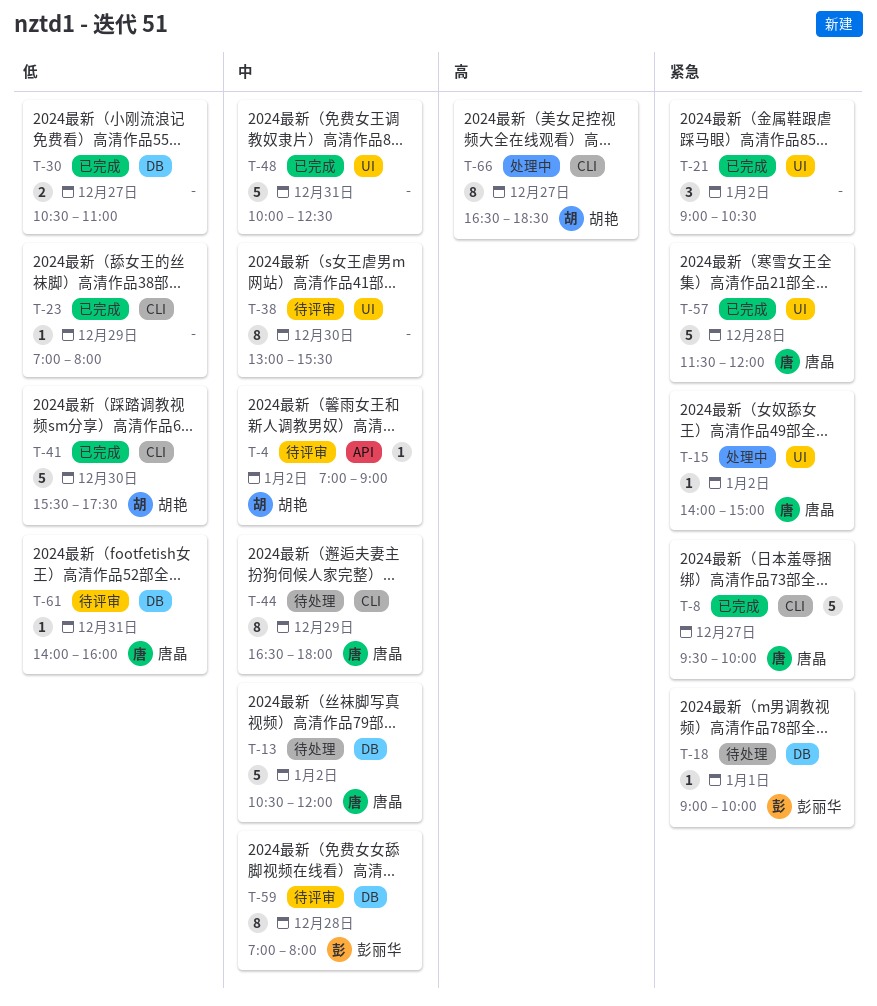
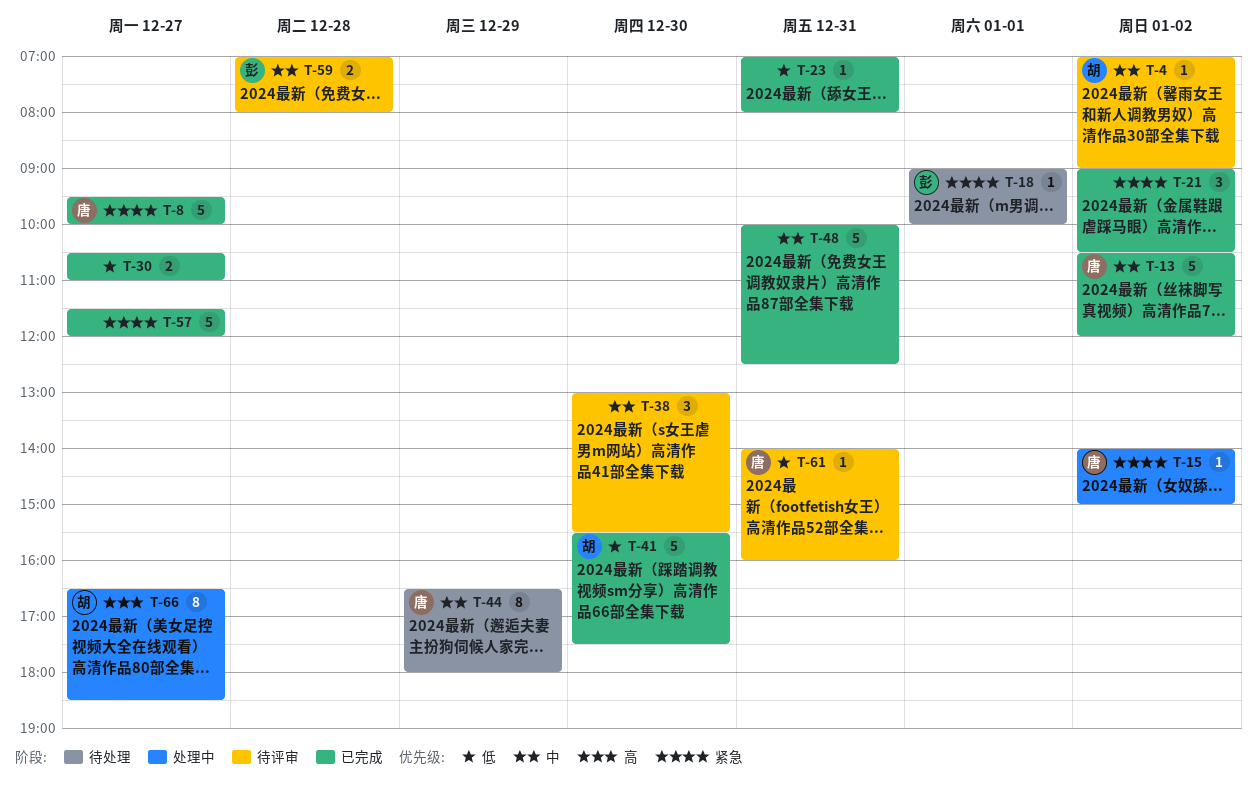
T-13, status: 待处理 -> 已完成
T-23, day: Dec 29 -> Dec 31
T-38, estimate: 8 -> 3
T-57, owner: 唐晶 -> none
T-57, day: Dec 28 -> Dec 27
T-59, estimate: 8 -> 2

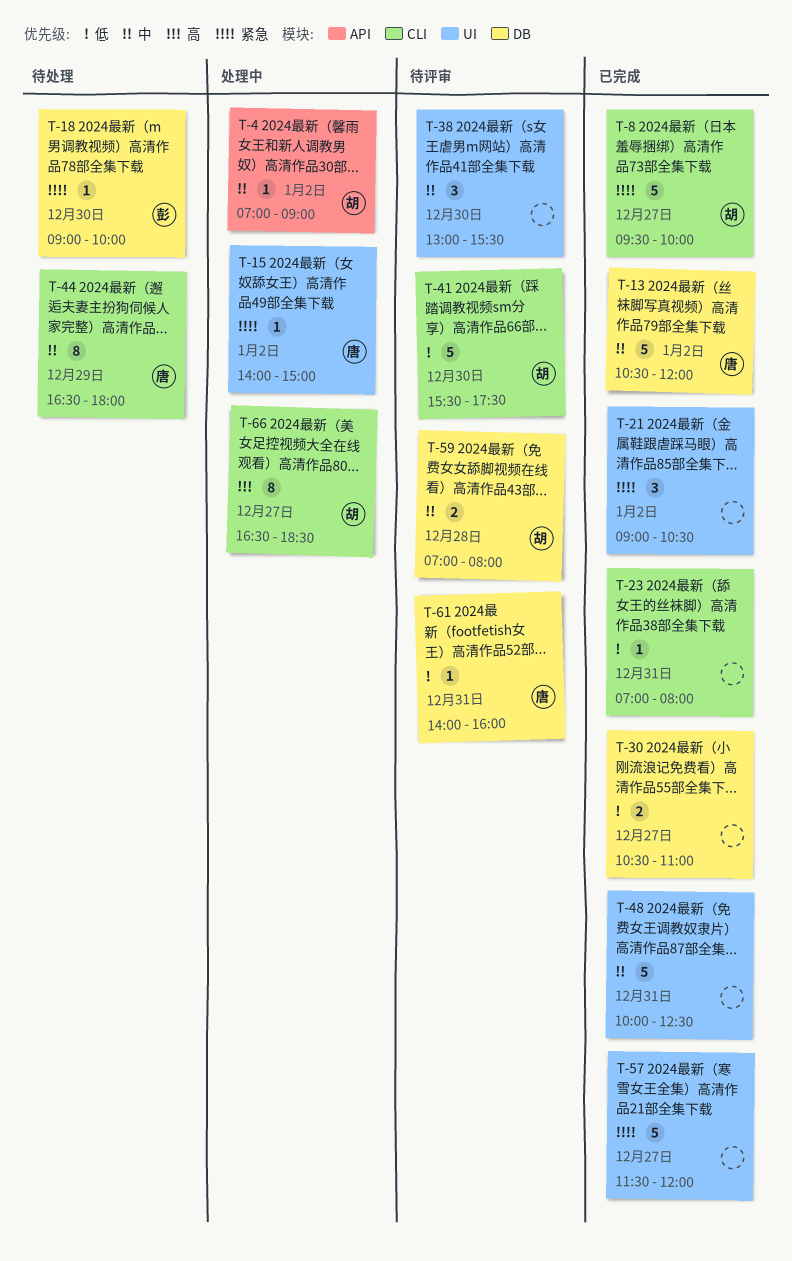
T-4, status: 待评审 -> 处理中
T-8, owner: 唐 -> 胡
T-18, day: Jan 1 -> Dec 30
T-41, status: 已完成 -> 待评审
T-59, owner: 彭 -> 胡

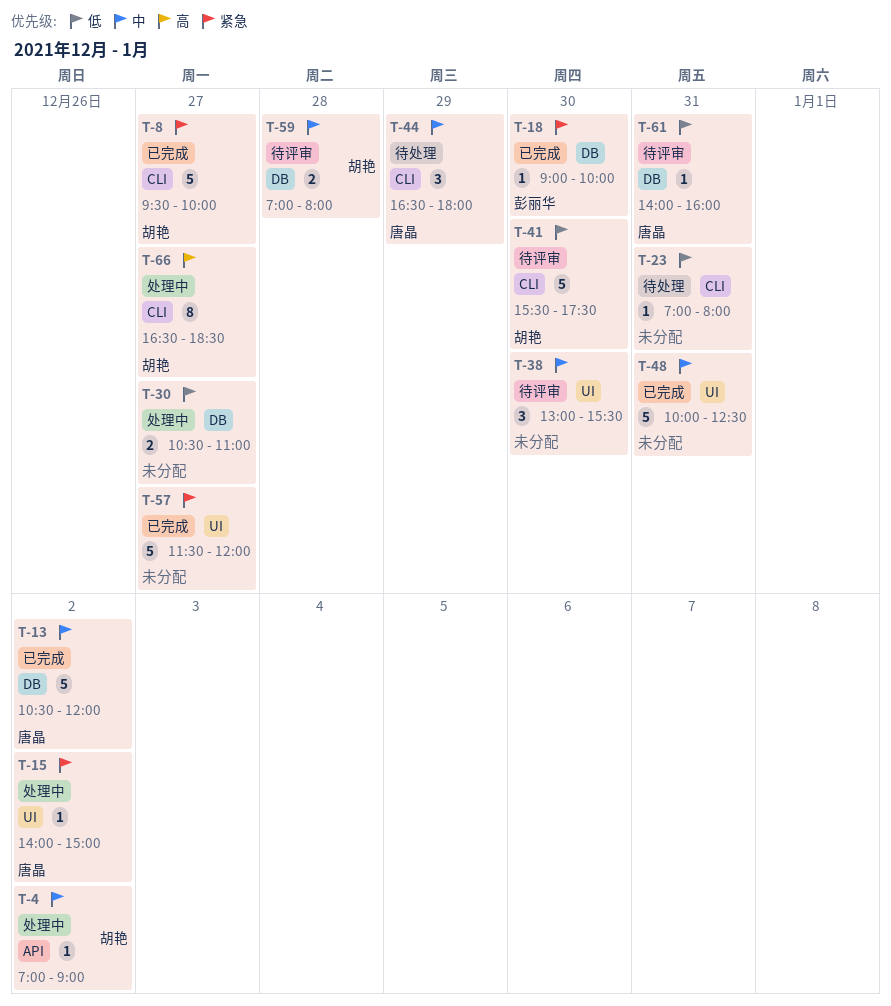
T-18, status: 待处理 -> 已完成
T-21: present -> none
T-23, status: 已完成 -> 待处理
T-30, status: 已完成 -> 处理中
T-44, estimate: 8 -> 3

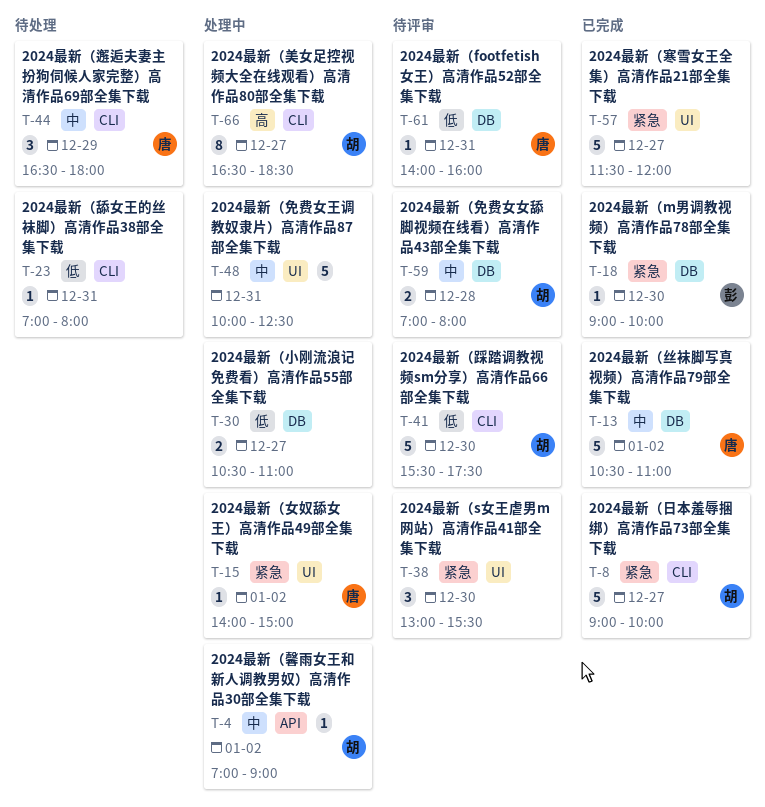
T-8, begins: 09:30 -> 09:00
T-13, ends: 12:00 -> 11:00
T-38, priority: 中 -> 紧急
T-48, status: 已完成 -> 处理中

